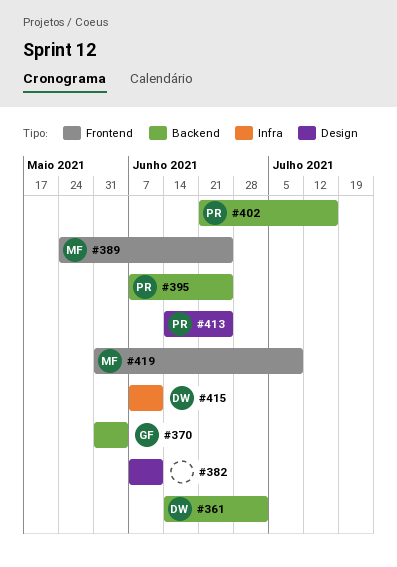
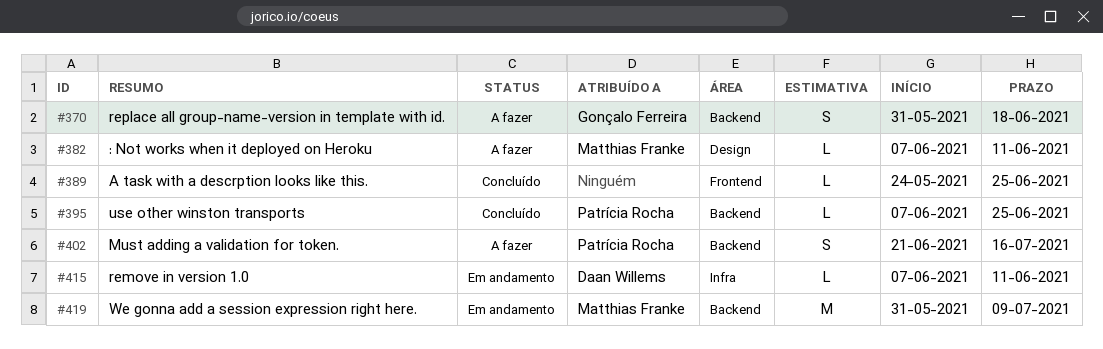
#361: present -> none
#370, due: Jun 4 -> Jun 18
#382, owner: none -> Matthias Franke
#389, owner: Matthias Franke -> none
#413: present -> none
#419, label: Frontend -> Backend

